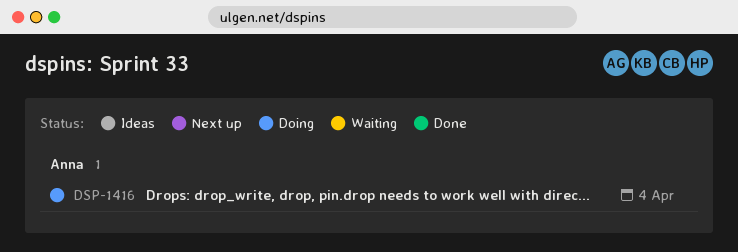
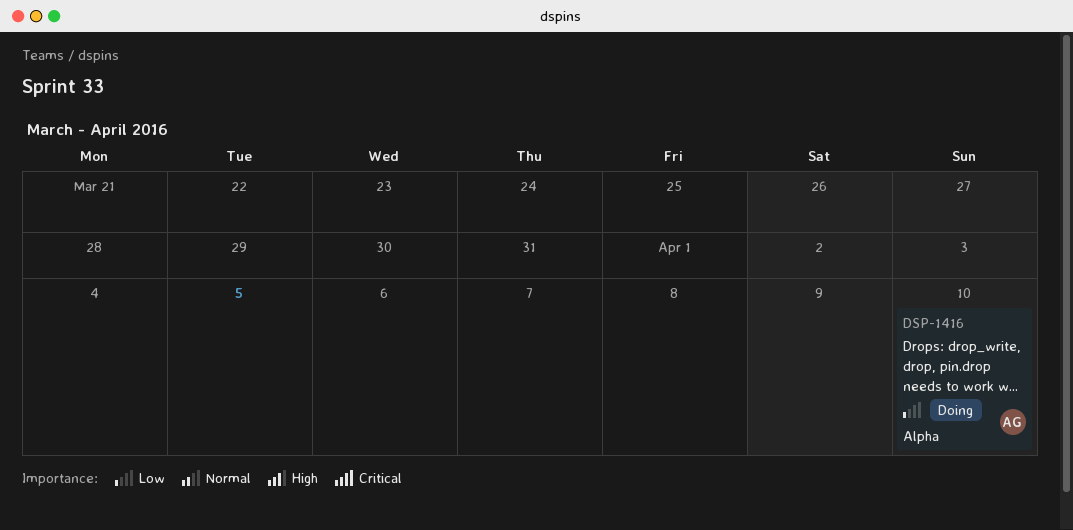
DSP-1416, due: Apr 4 -> Apr 10

